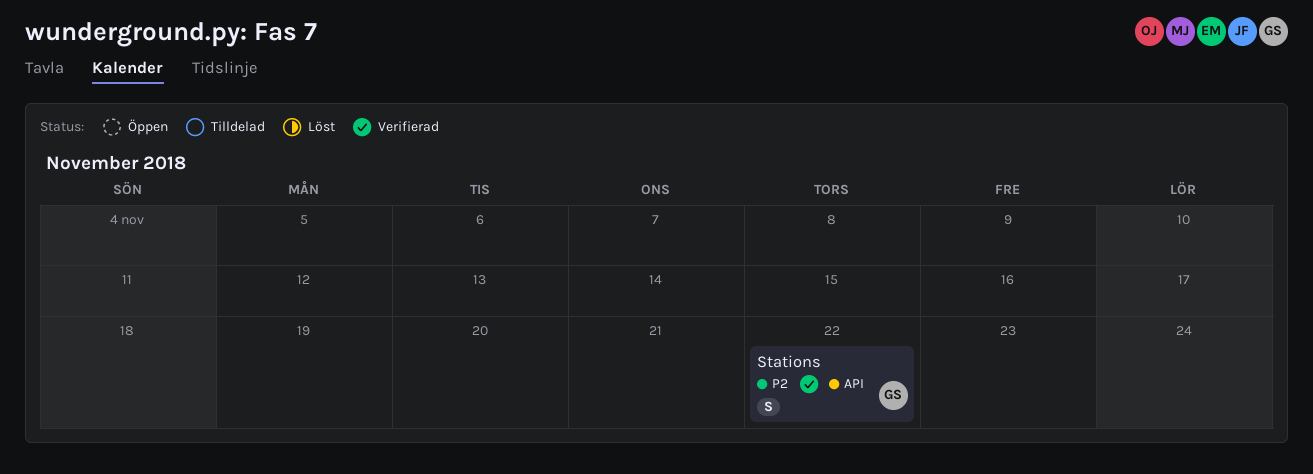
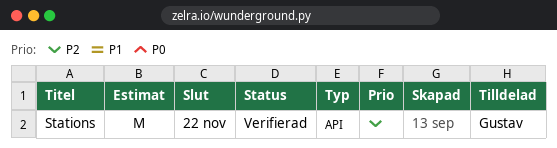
Stations, estimate: S -> M

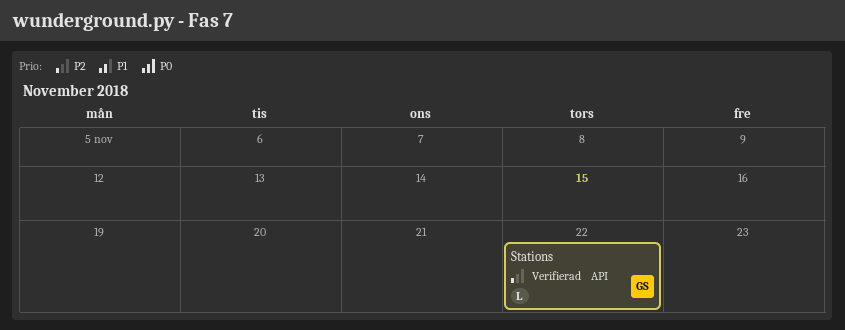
Stations, estimate: M -> L

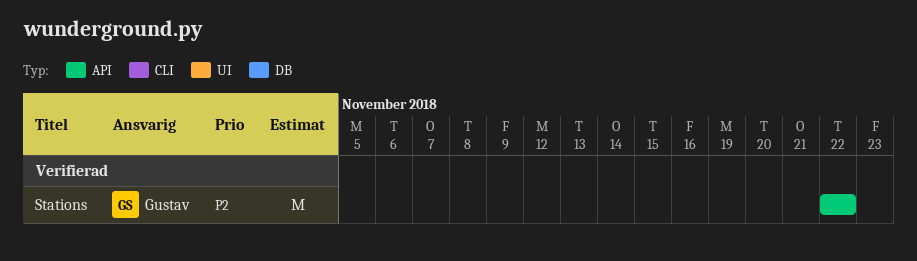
Stations, estimate: L -> M

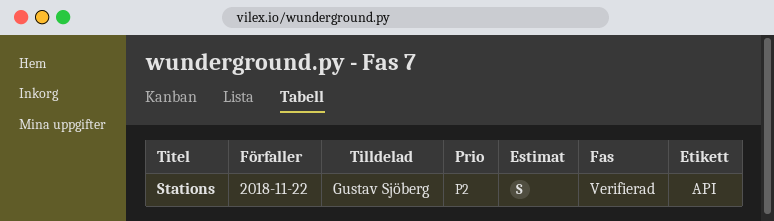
Stations, estimate: M -> S

